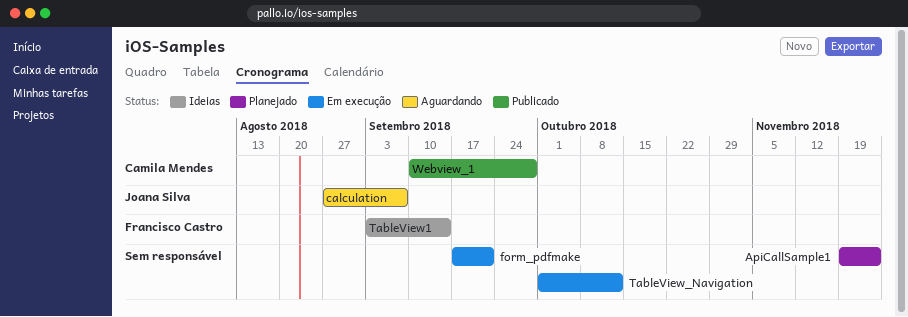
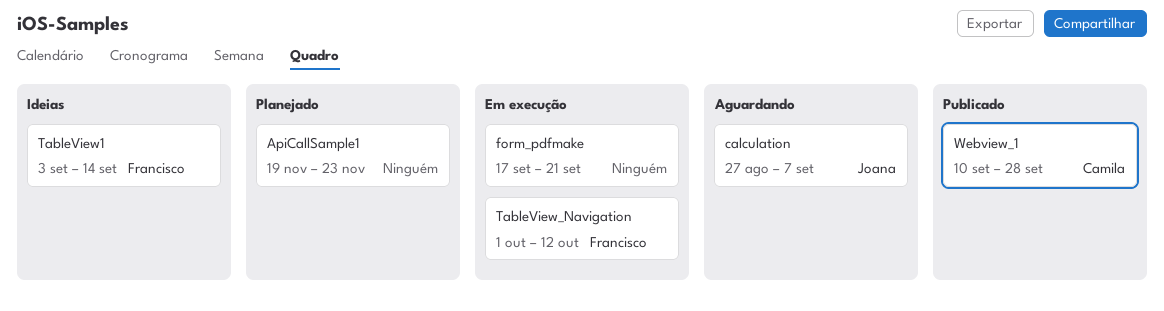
TableView_Navigation, owner: none -> Francisco Castro

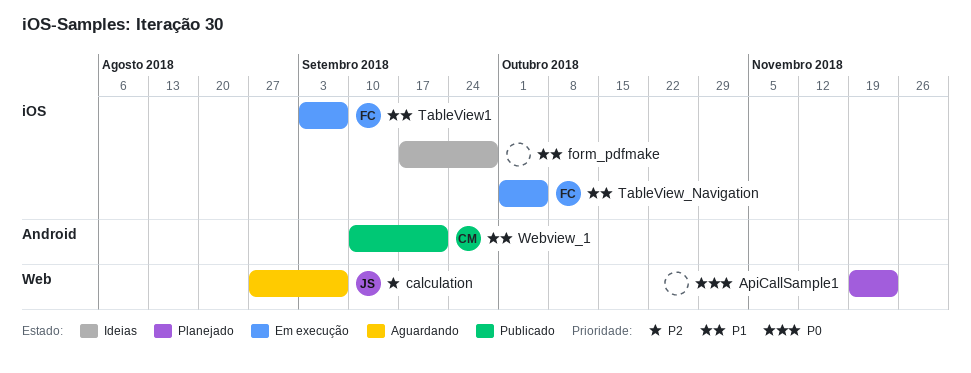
form_pdfmake, status: Em execução -> Ideias
form_pdfmake, due: Sep 21 -> Sep 28
TableView1, status: Ideias -> Em execução
TableView1, due: Sep 14 -> Sep 7
TableView_Navigation, due: Oct 12 -> Oct 5
Webview_1, due: Sep 28 -> Sep 21

